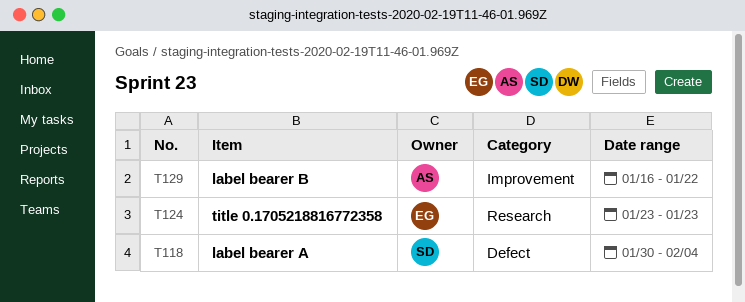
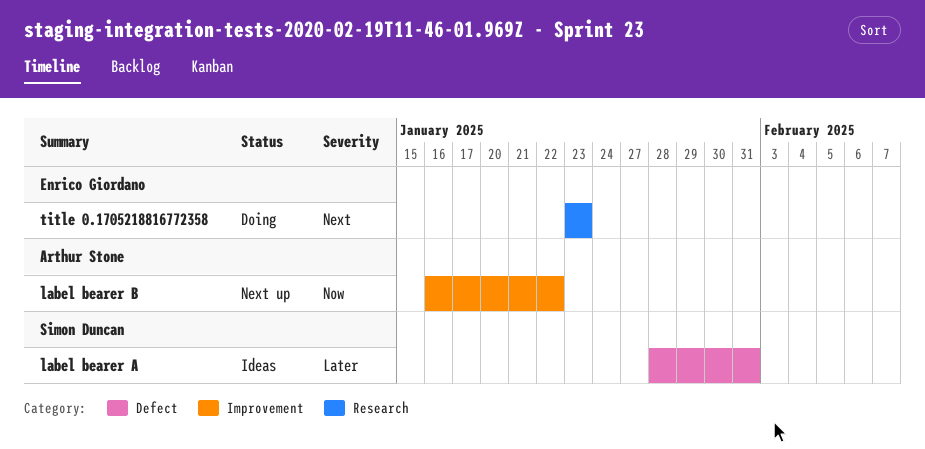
label bearer A, start: Jan 30 -> Jan 28
label bearer A, due: Feb 4 -> Jan 31

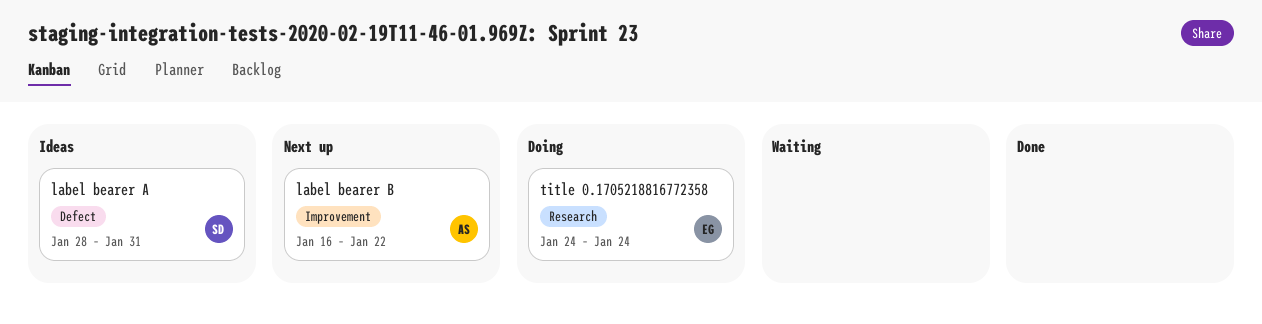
title 0.1705218816772358, start: Jan 23 -> Jan 24
title 0.1705218816772358, due: Jan 23 -> Jan 24

